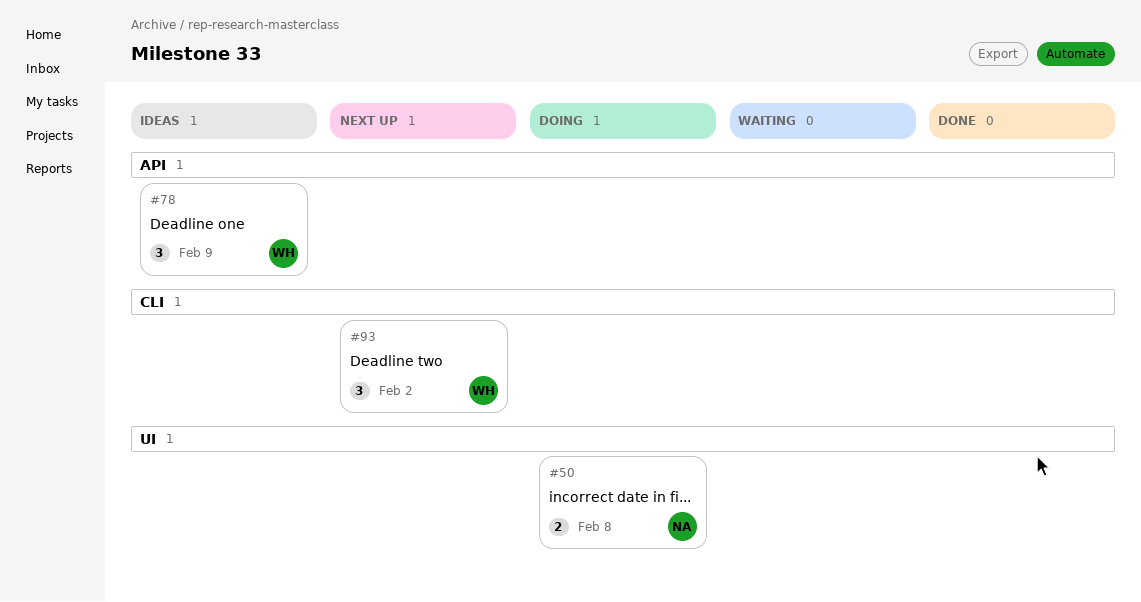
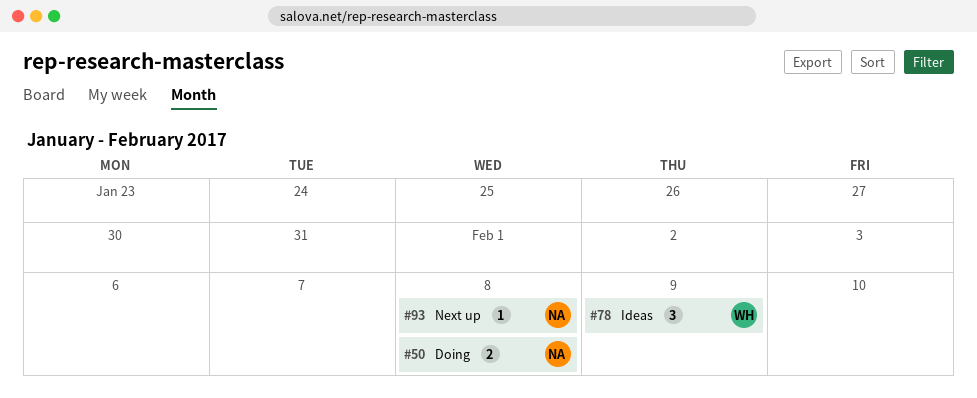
#93, owner: WH -> NA
#93, estimate: 3 -> 1
#93, due: Feb 2 -> Feb 8

